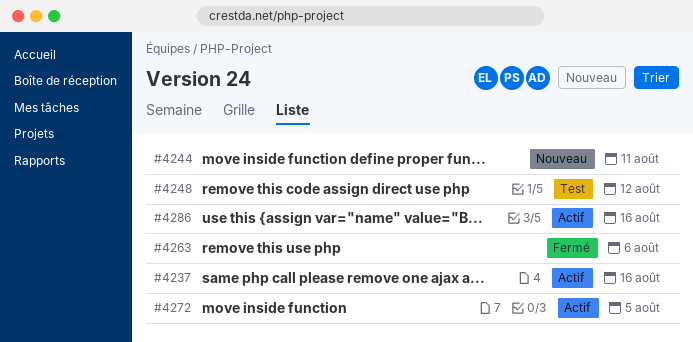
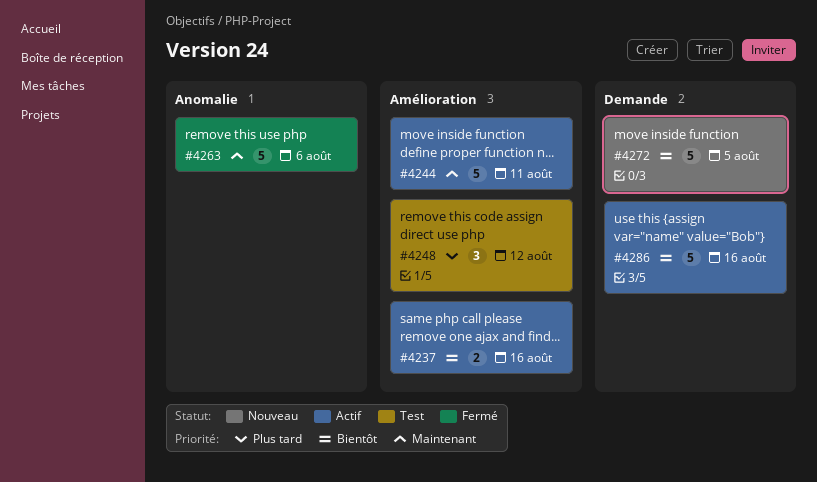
#4244, status: Nouveau -> Actif
#4272, status: Actif -> Nouveau

